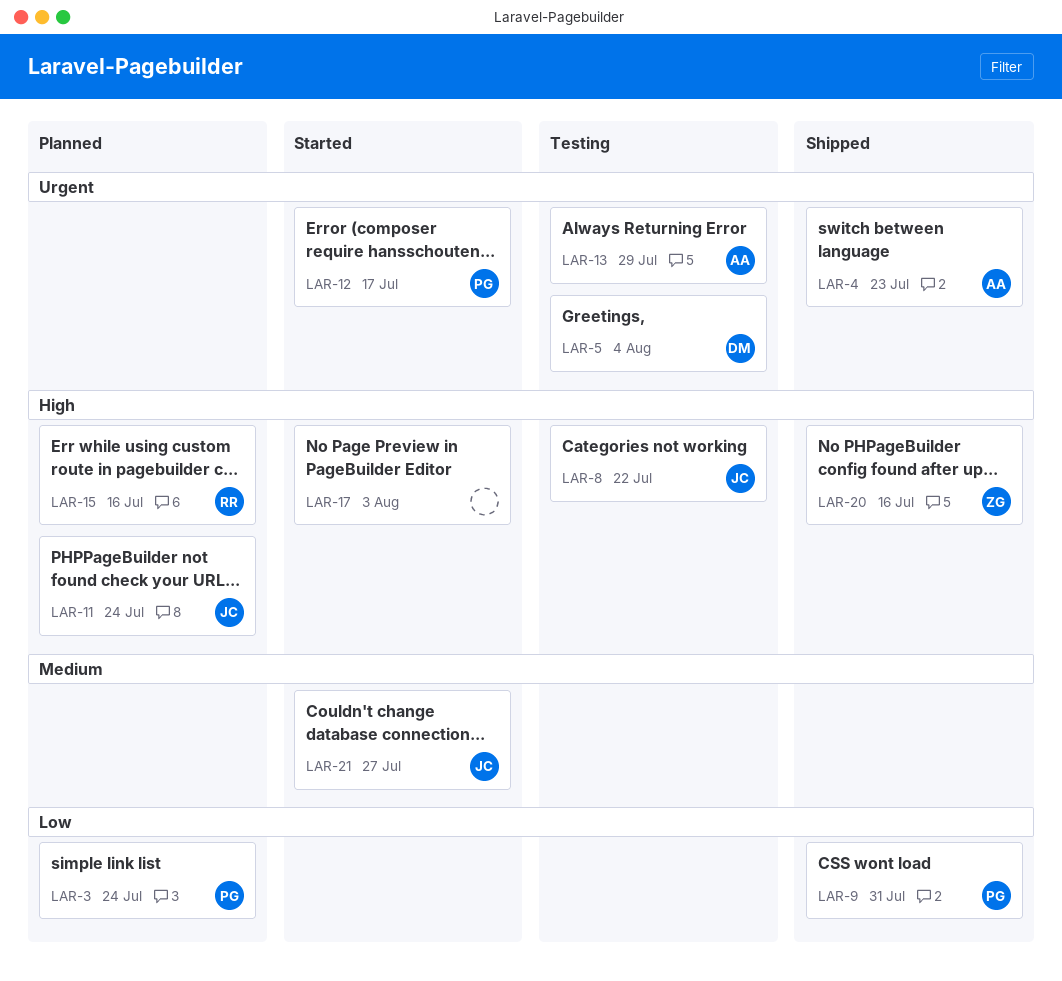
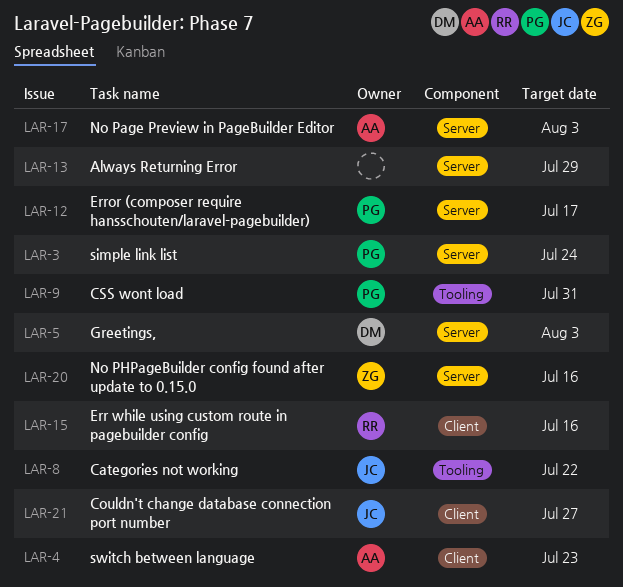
LAR-5, due: Aug 4 -> Aug 3
LAR-11: present -> none
LAR-13, owner: AA -> none
LAR-17, owner: none -> AA

